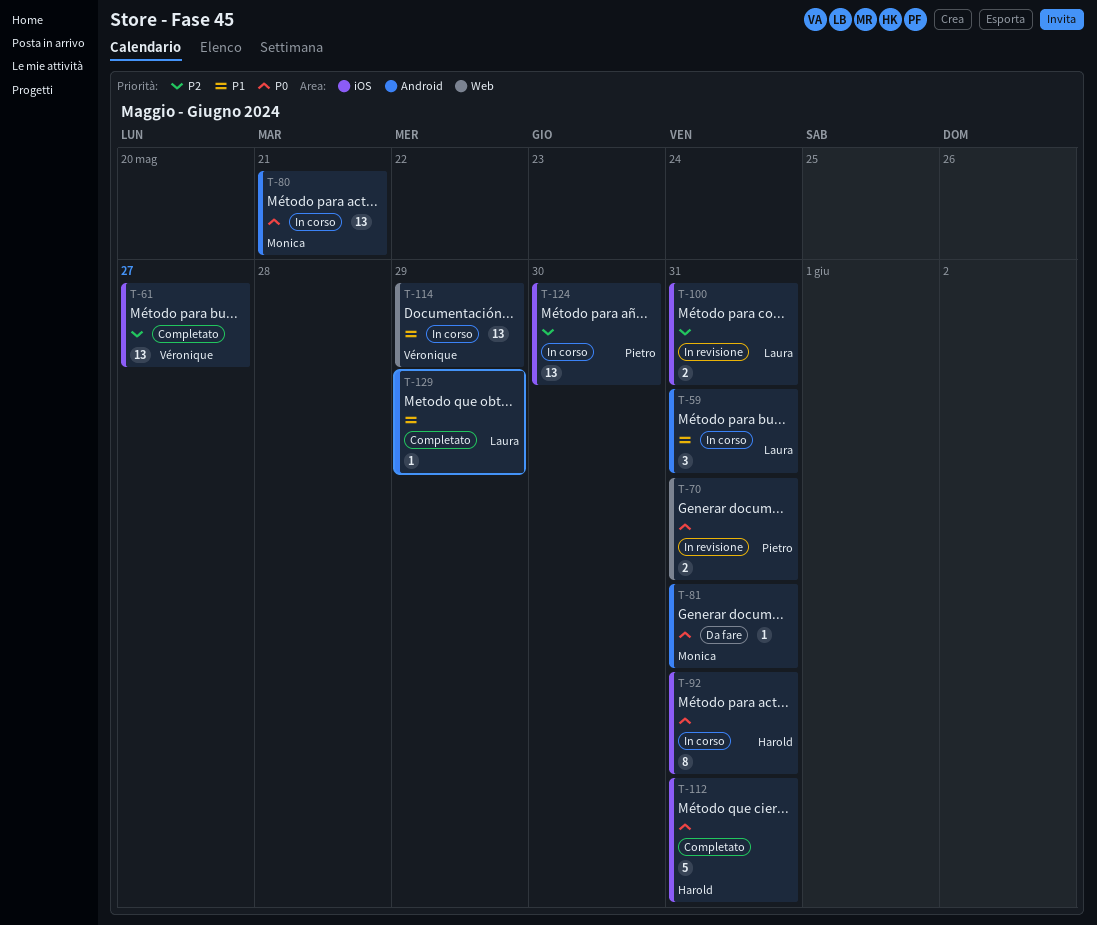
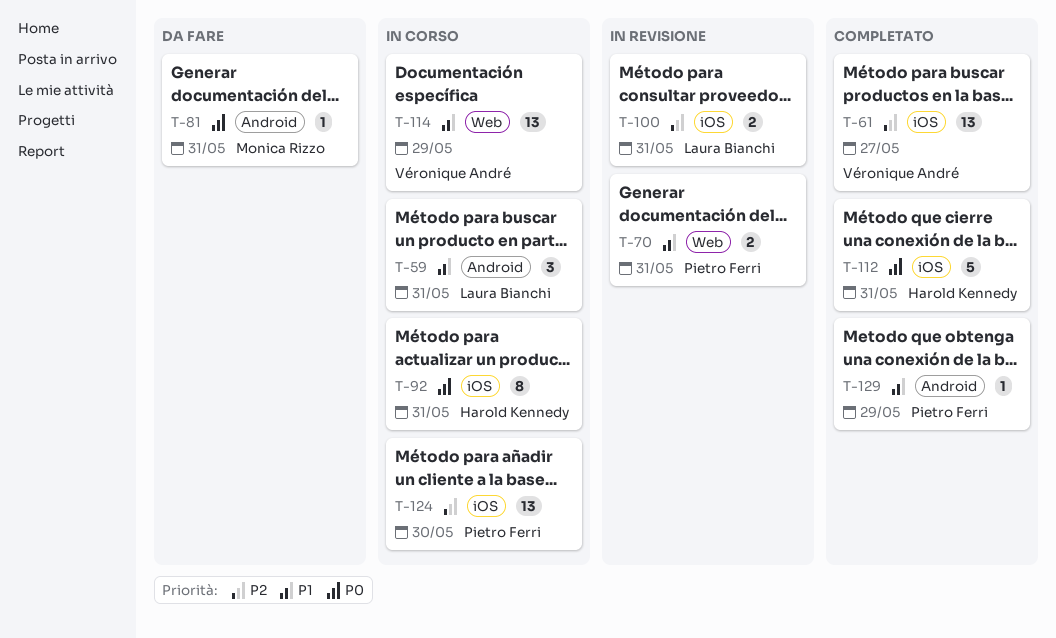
T-70, priority: P0 -> P1
T-80: present -> none
T-129, owner: Laura Bianchi -> Pietro Ferri

